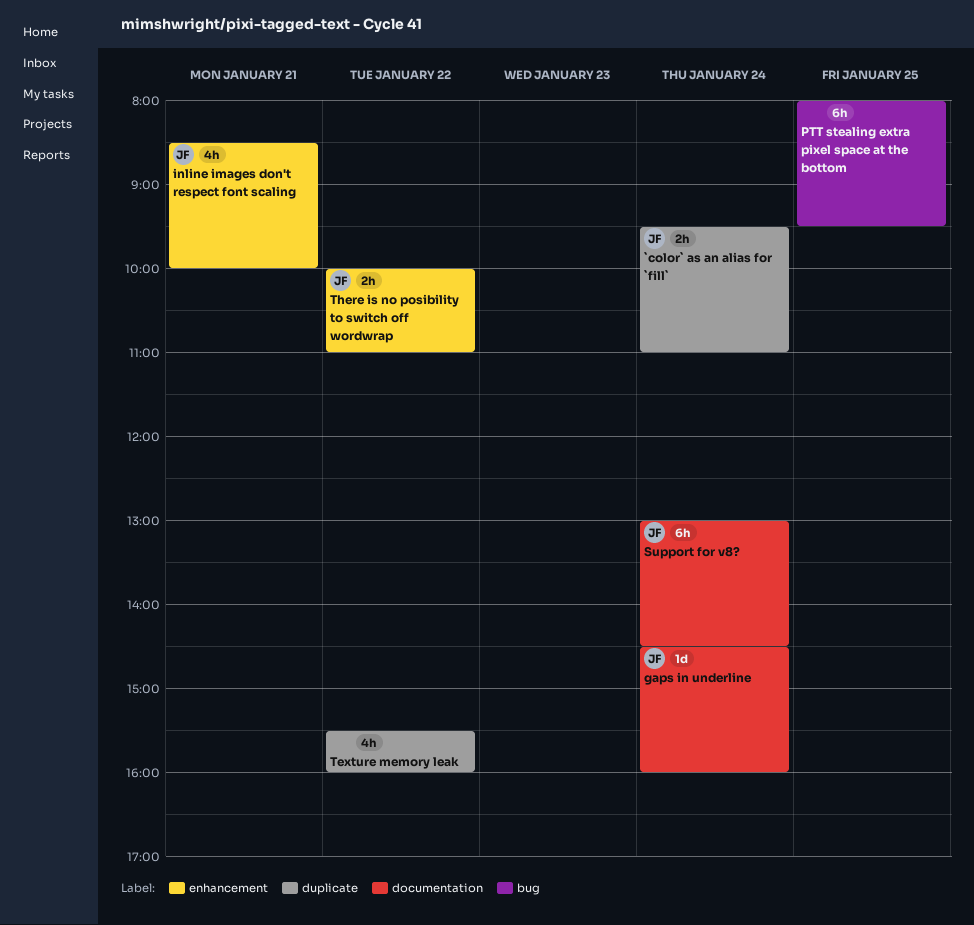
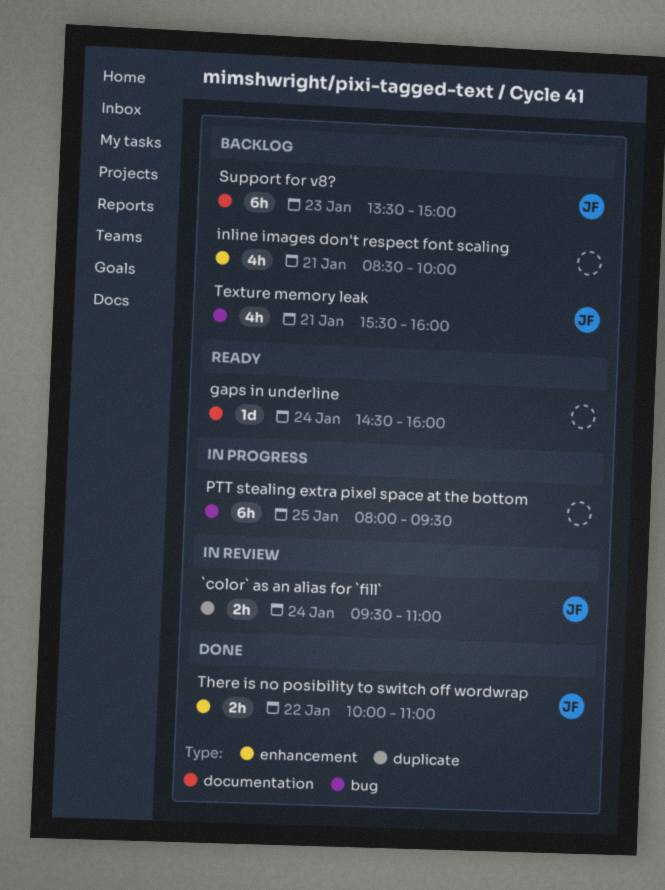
gaps in underline, owner: JF -> none
inline images don't respect font scaling, owner: JF -> none
Support for v8?, day: Jan 24 -> Jan 23
Support for v8?, begins: 13:00 -> 13:30
Support for v8?, ends: 14:30 -> 15:00
Texture memory leak, owner: none -> JF
Texture memory leak, label: duplicate -> bug
Texture memory leak, day: Jan 22 -> Jan 21

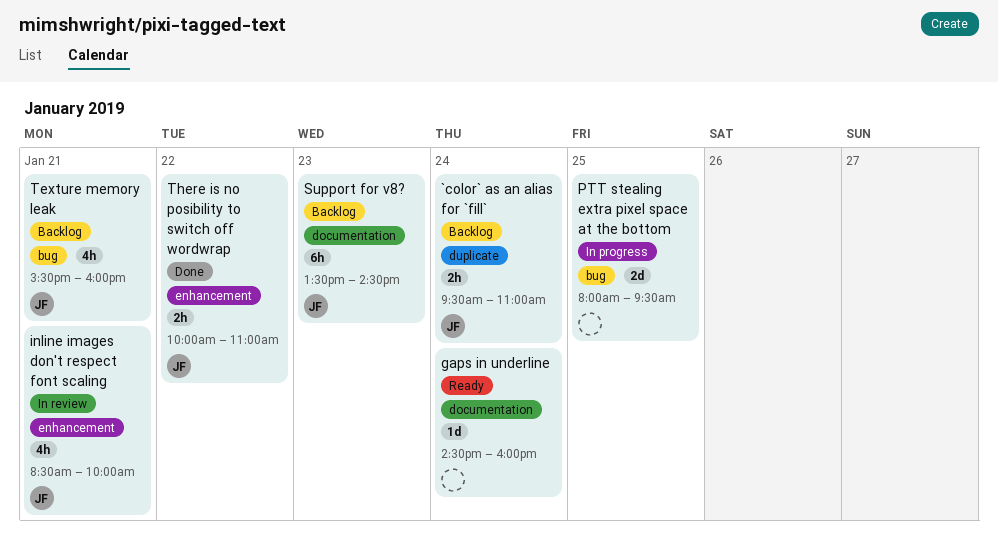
`color` as an alias for `fill`, status: In review -> Backlog
inline images don't respect font scaling, status: Backlog -> In review
inline images don't respect font scaling, owner: none -> JF
PTT stealing extra pixel space at the bottom, estimate: 6h -> 2d
Support for v8?, ends: 15:00 -> 14:30

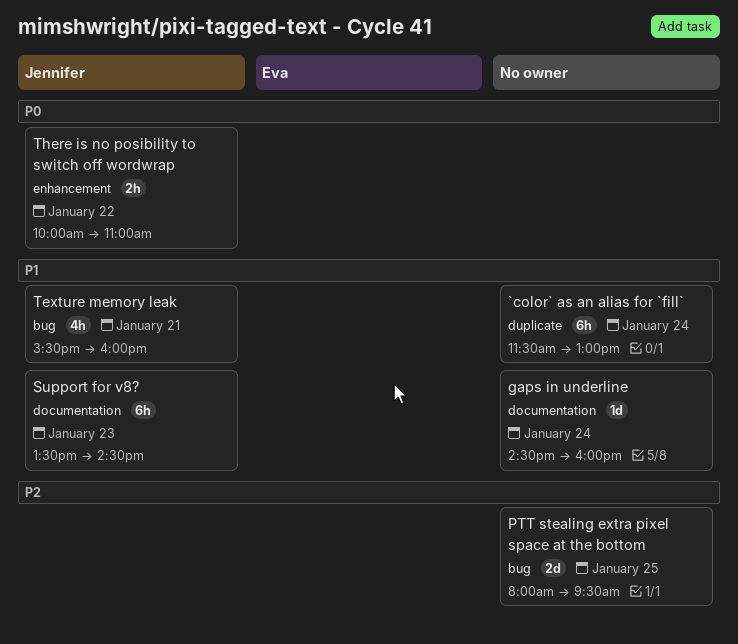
`color` as an alias for `fill`, owner: Jennifer -> none
`color` as an alias for `fill`, estimate: 2h -> 6h
`color` as an alias for `fill`, begins: 09:30 -> 11:30
`color` as an alias for `fill`, ends: 11:00 -> 13:00
inline images don't respect font scaling: present -> none

